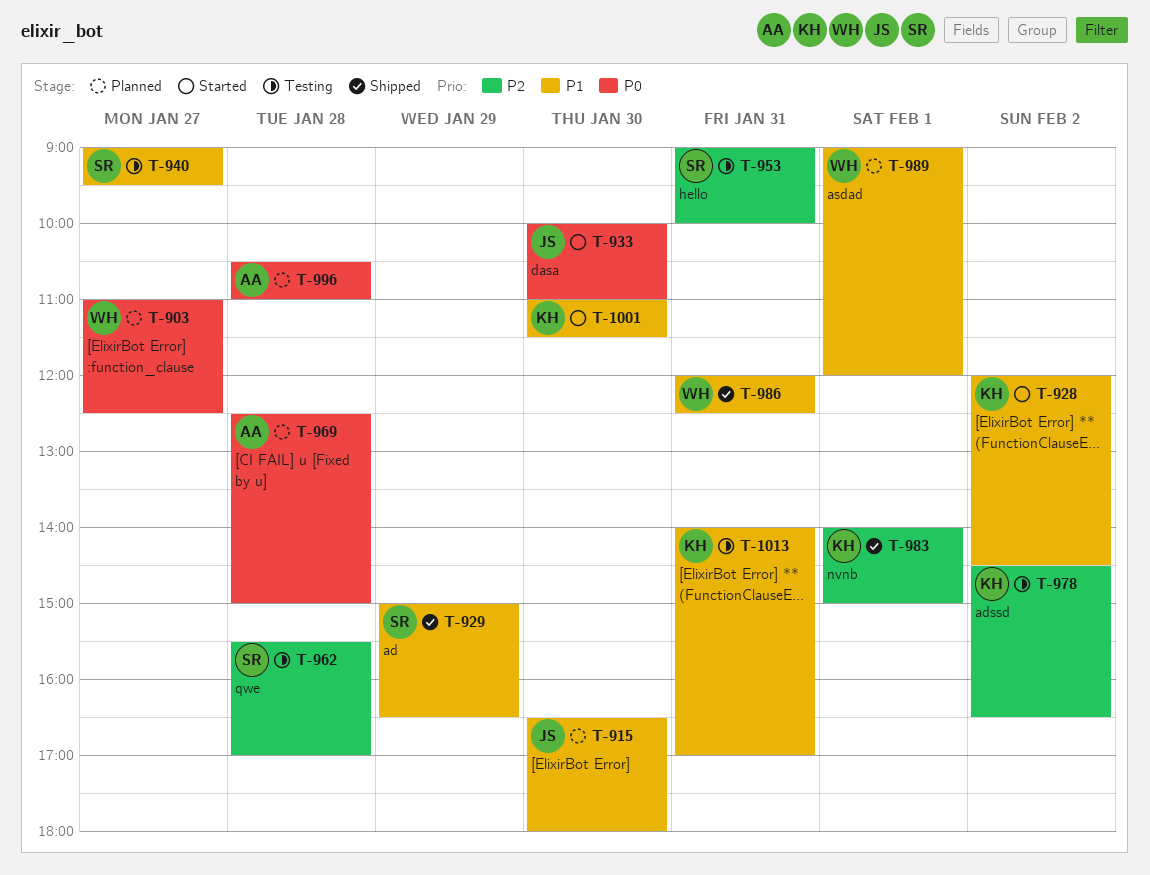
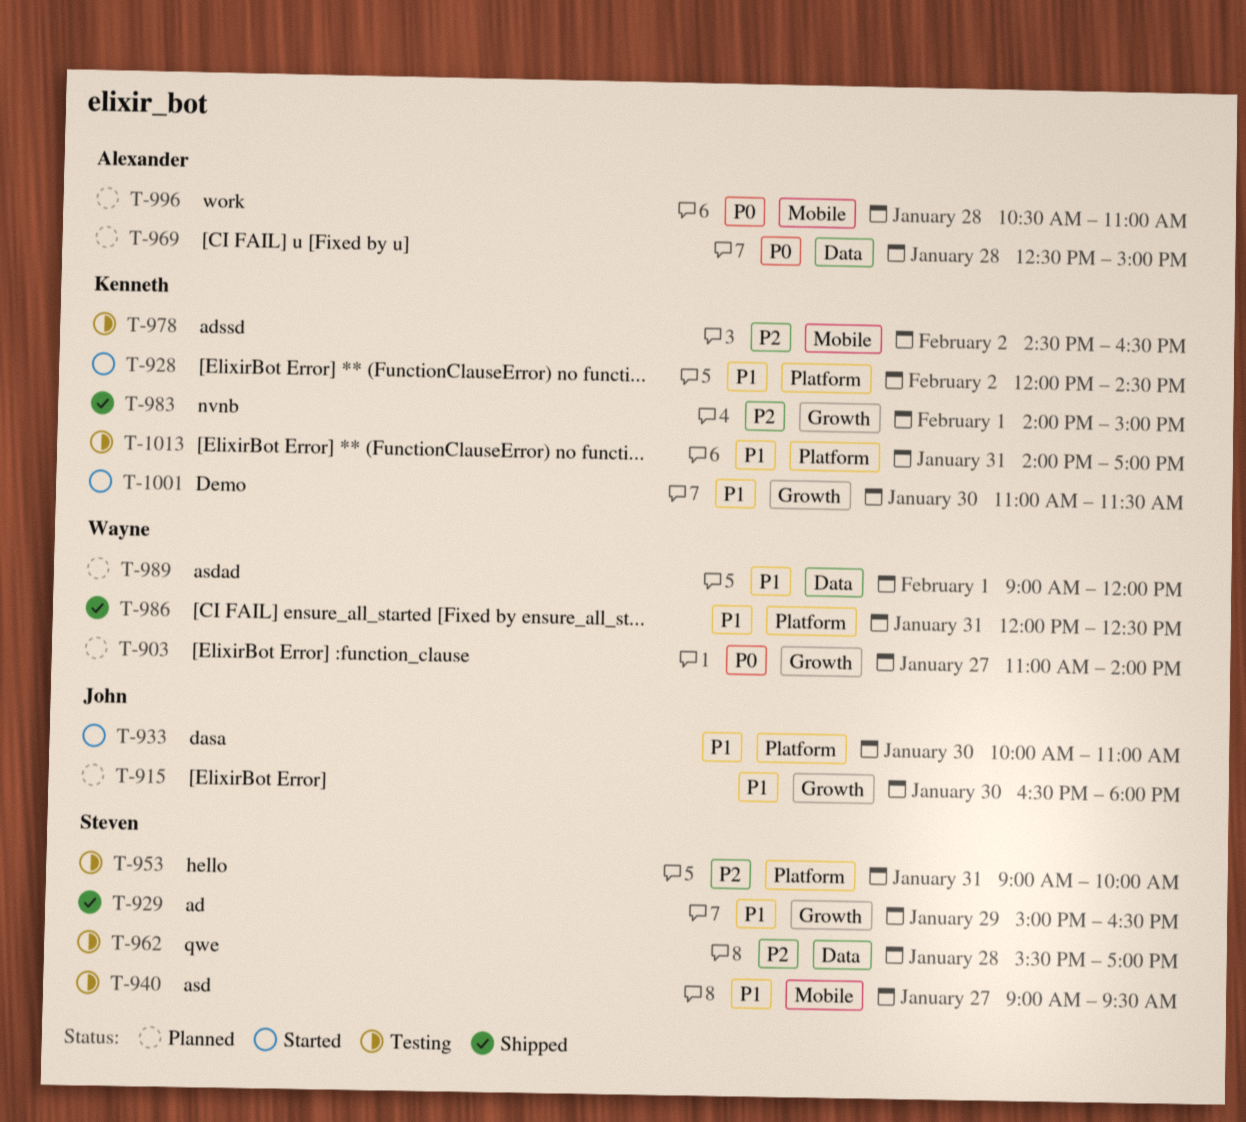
T-903, ends: 12:30 -> 14:00
T-933, priority: P0 -> P1

